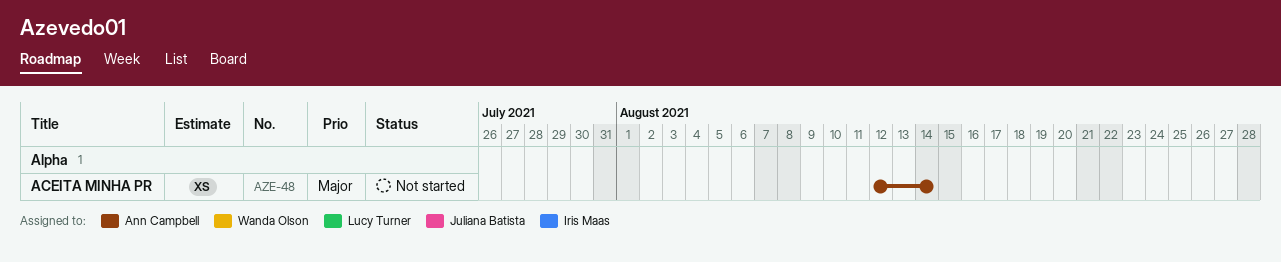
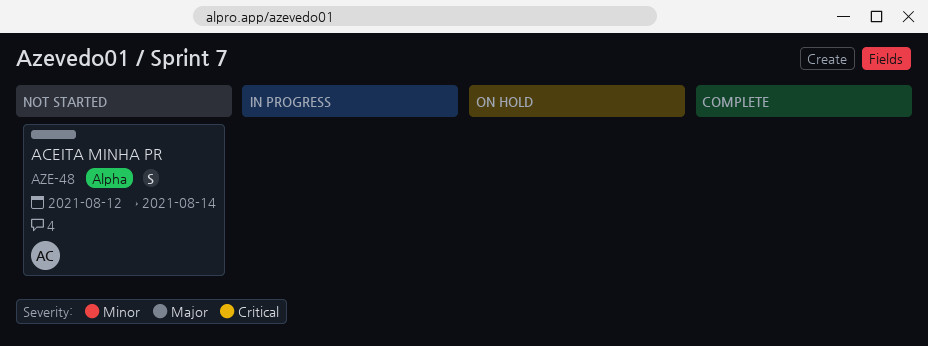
AZE-48, estimate: XS -> S

